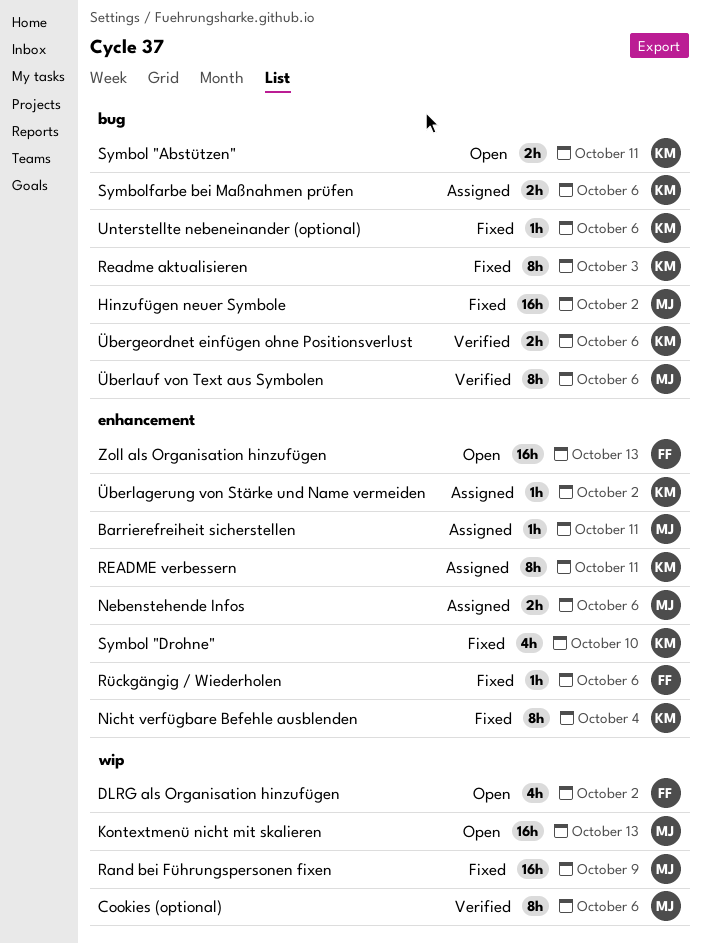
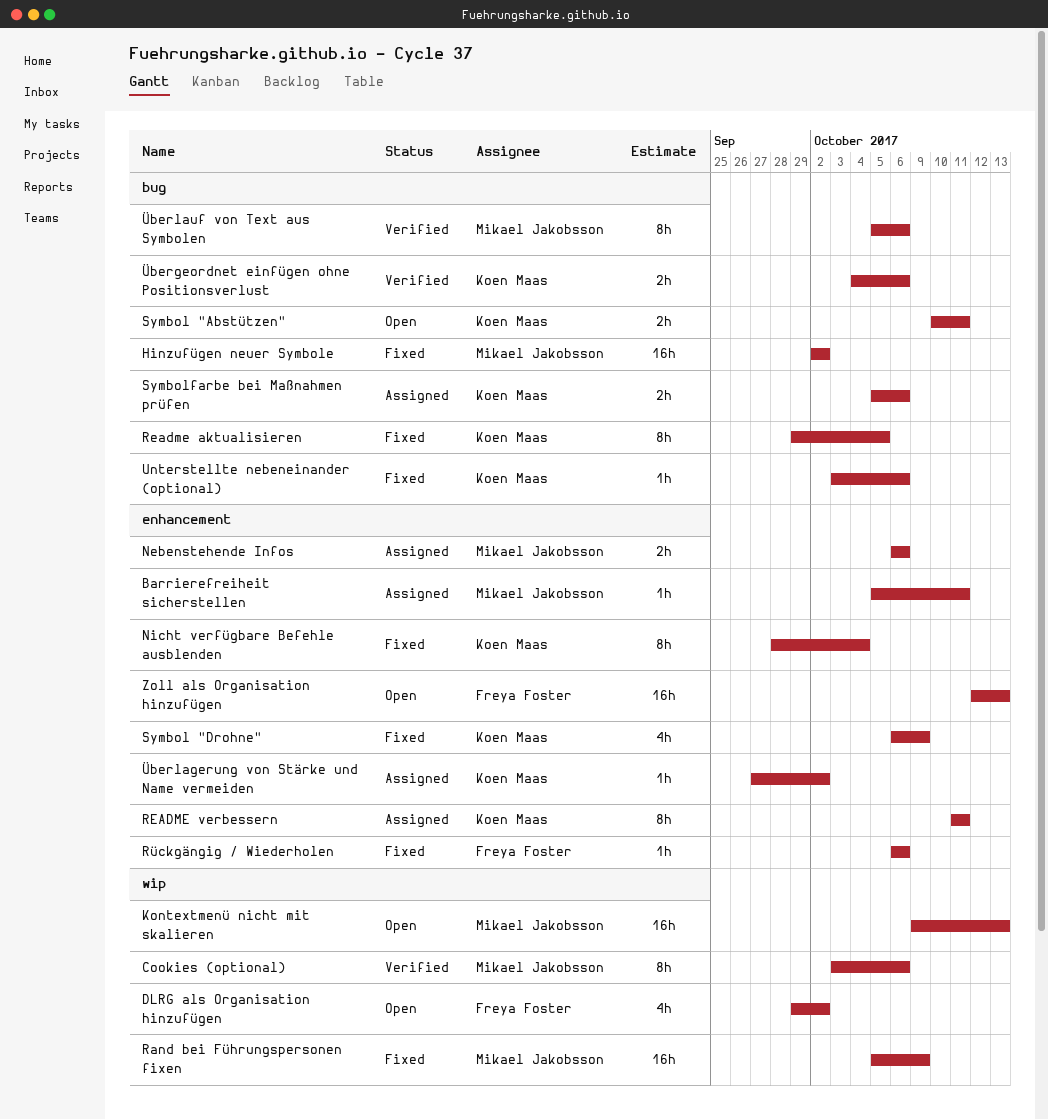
Readme aktualisieren, due: Oct 3 -> Oct 5
Symbol "Drohne", due: Oct 10 -> Oct 9

